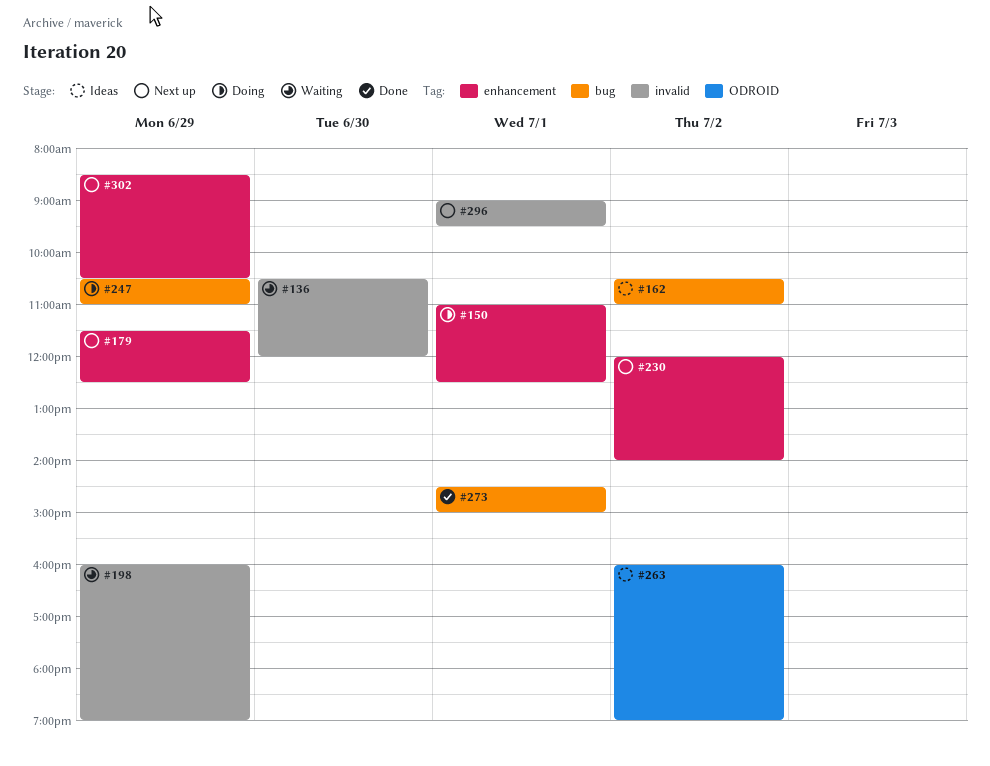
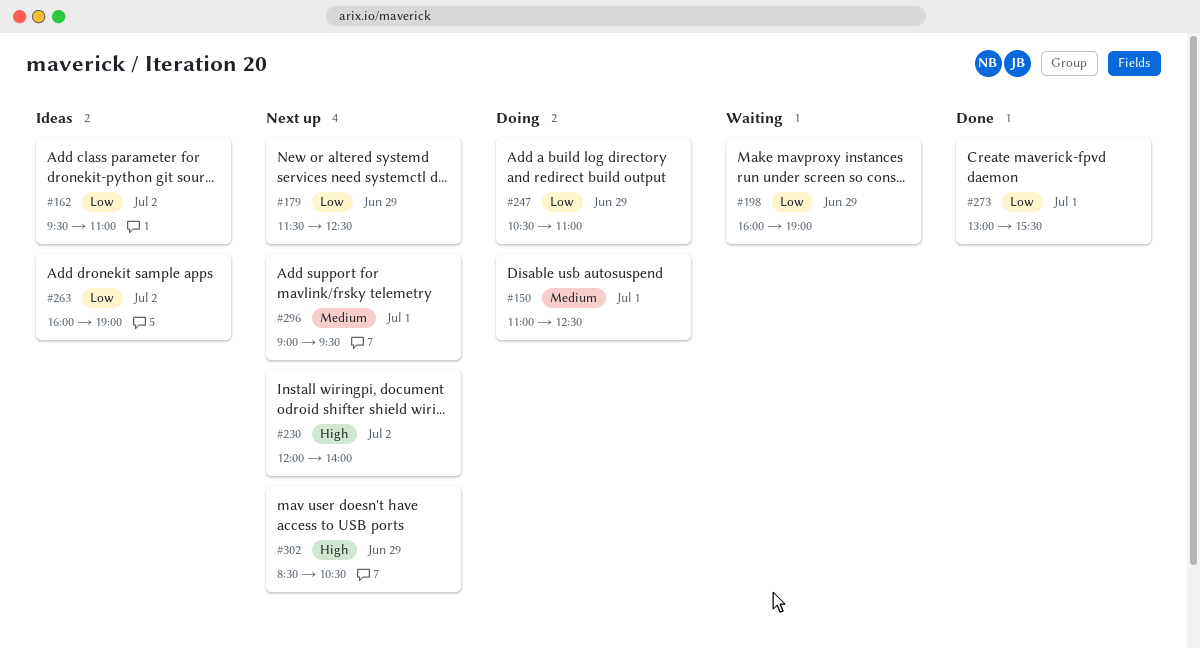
#136: present -> none
#162, begins: 10:30 -> 09:30
#273, begins: 14:30 -> 13:00
#273, ends: 15:00 -> 15:30

